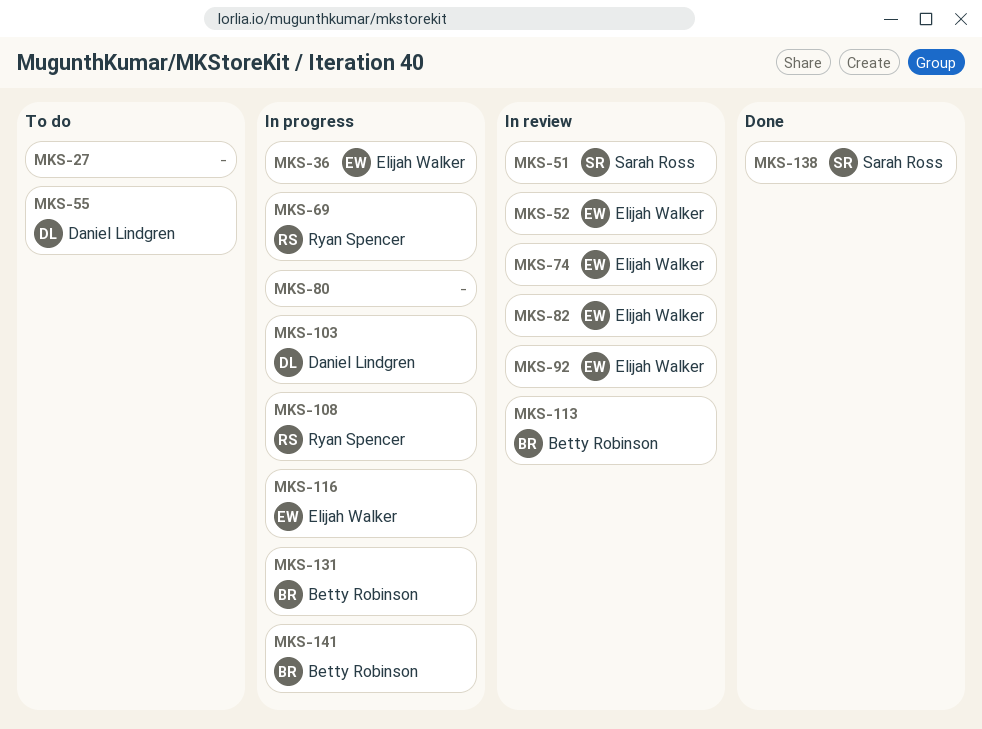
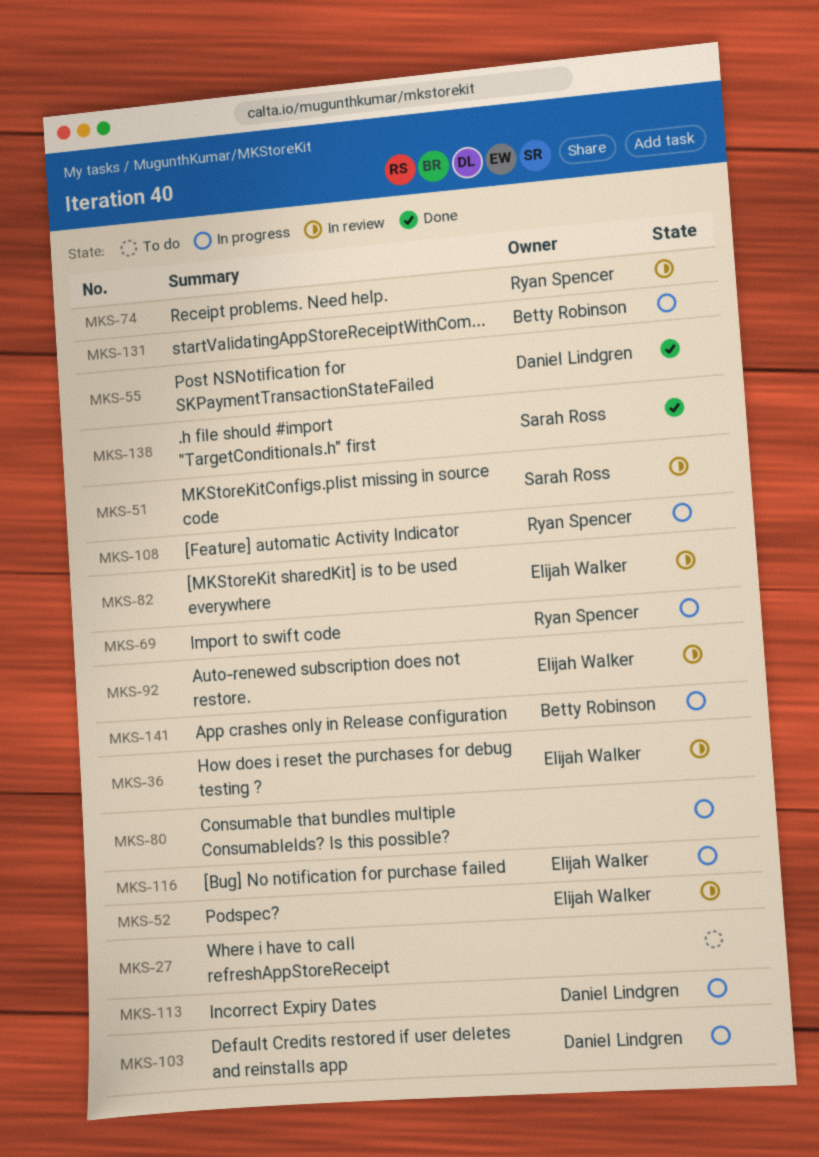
MKS-36, status: In progress -> In review
MKS-55, status: To do -> Done
MKS-74, owner: Elijah Walker -> Ryan Spencer
MKS-113, status: In review -> In progress
MKS-113, owner: Betty Robinson -> Daniel Lindgren

